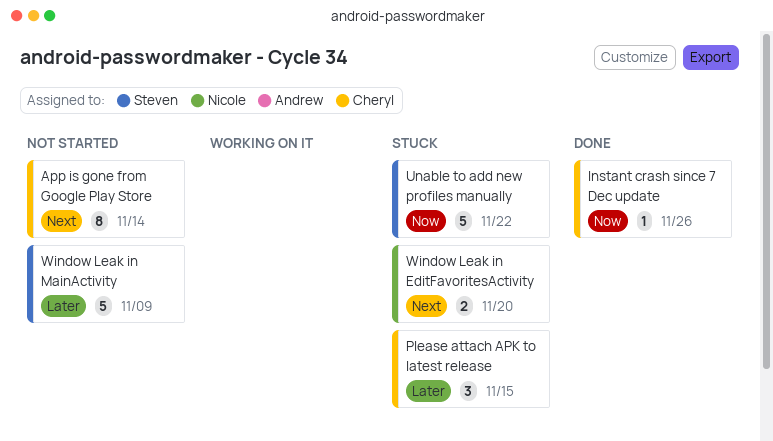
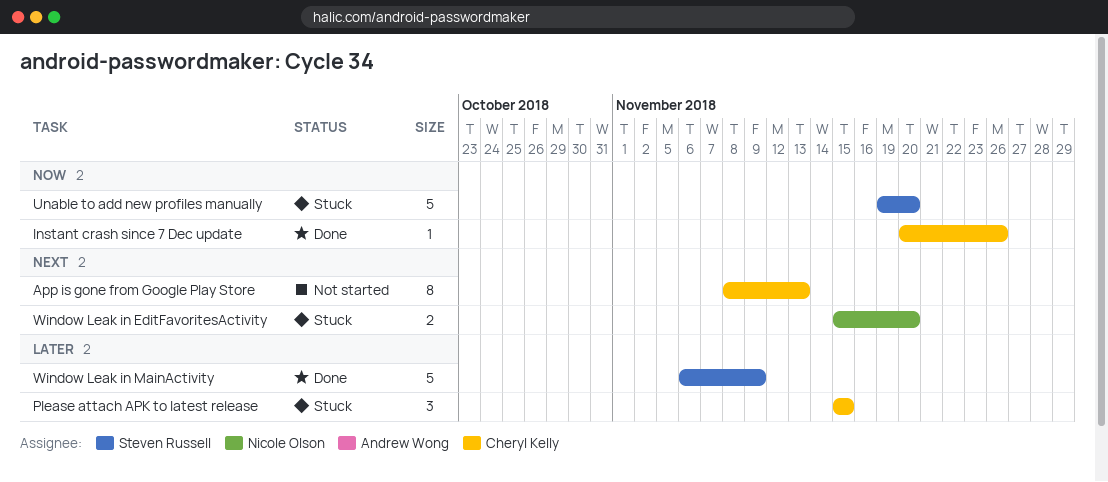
App is gone from Google Play Store, due: Nov 14 -> Nov 13
Unable to add new profiles manually, due: Nov 22 -> Nov 20
Window Leak in MainActivity, status: Not started -> Done

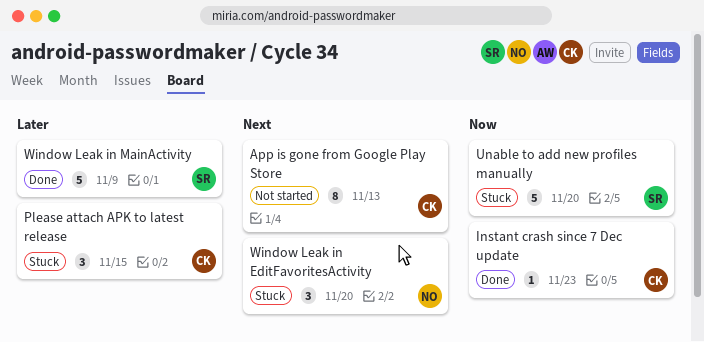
Instant crash since 7 Dec update, due: Nov 26 -> Nov 23
Window Leak in EditFavoritesActivity, estimate: 2 -> 3

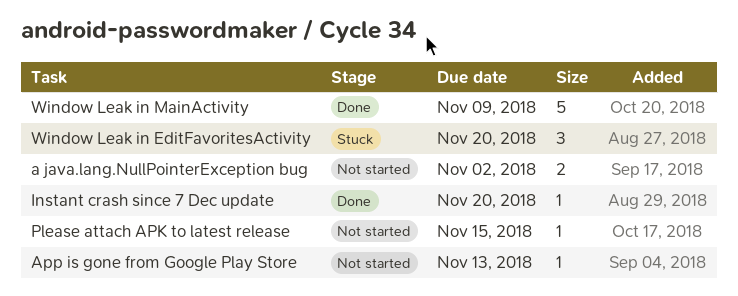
a java.lang.NullPointerException bug: none -> present
App is gone from Google Play Store, estimate: 8 -> 1
Instant crash since 7 Dec update, due: Nov 23 -> Nov 20
Please attach APK to latest release, status: Stuck -> Not started
Please attach APK to latest release, estimate: 3 -> 1
Unable to add new profiles manually: present -> none

